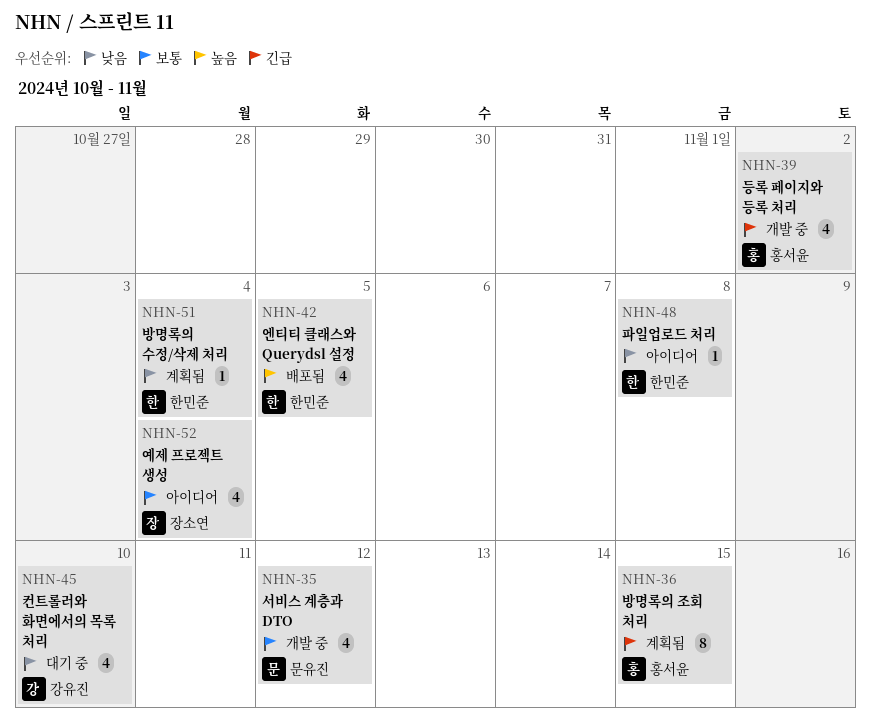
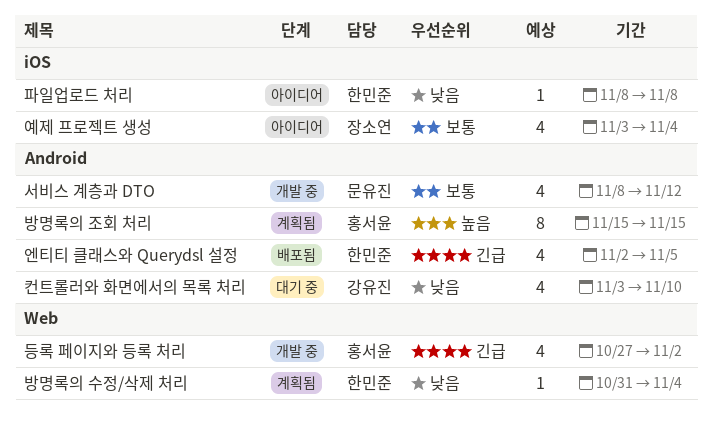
방명록의 조회 처리, priority: 긴급 -> 높음
엔티티 클래스와 Querydsl 설정, priority: 높음 -> 긴급

